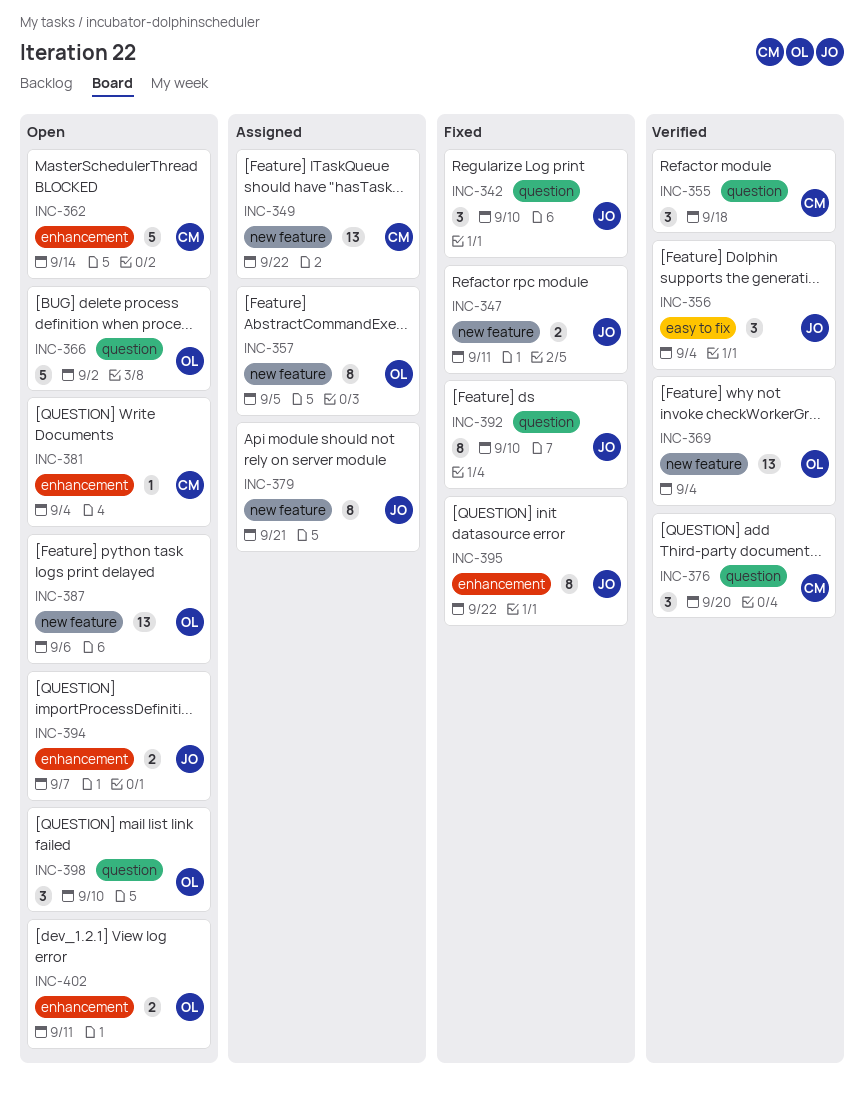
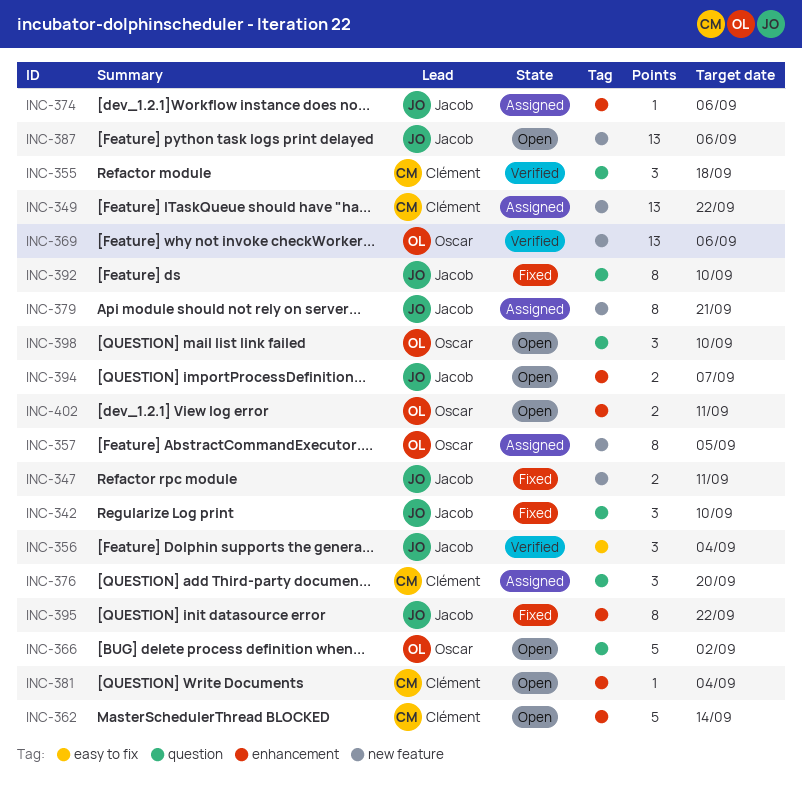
INC-369, due: Sep 4 -> Sep 6
INC-374: none -> present
INC-376, status: Verified -> Assigned
INC-387, owner: Oscar -> Jacob

